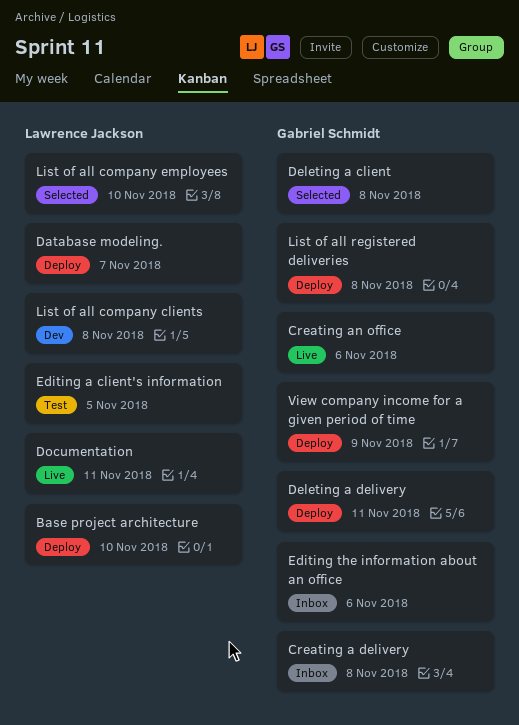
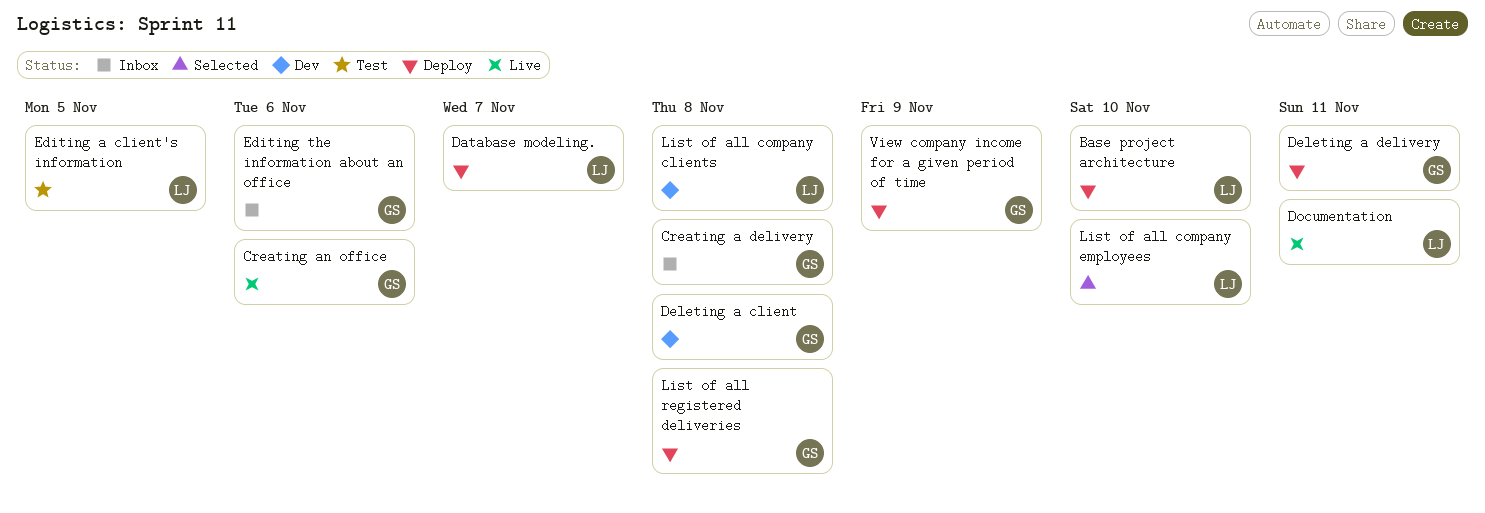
Deleting a client, status: Selected -> Dev

